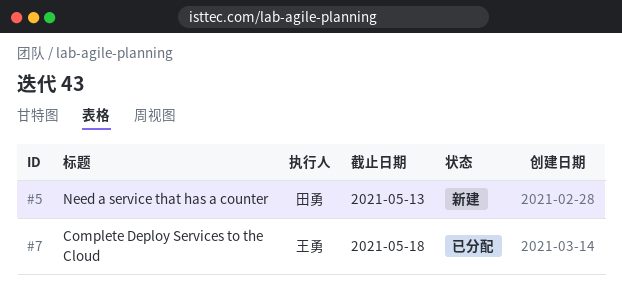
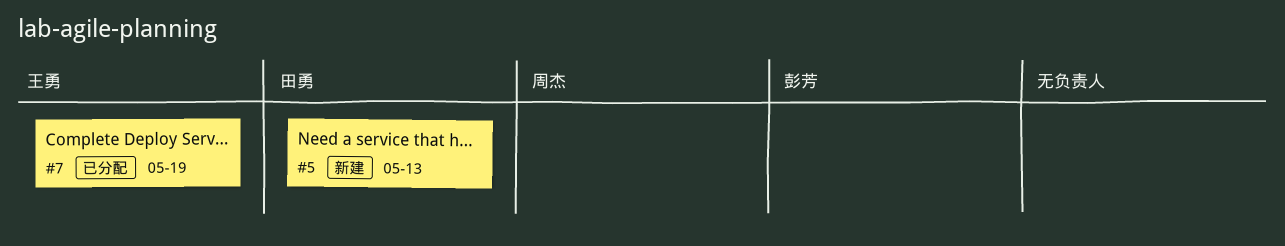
#7, due: May 18 -> May 19

